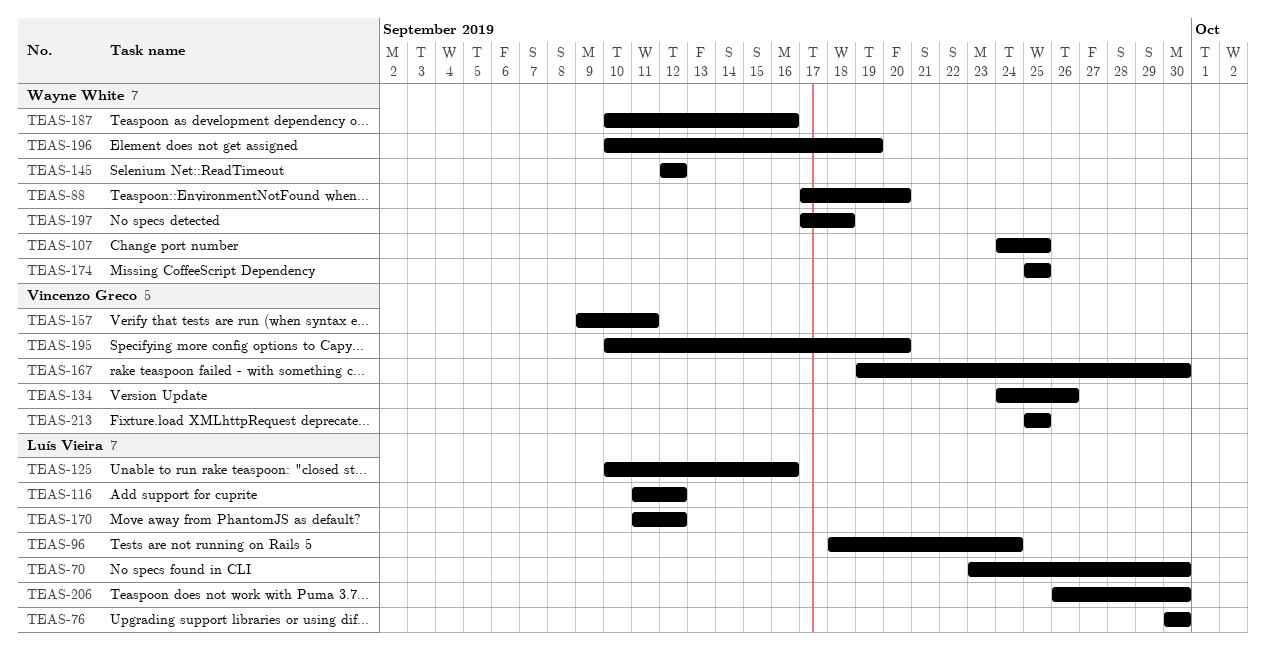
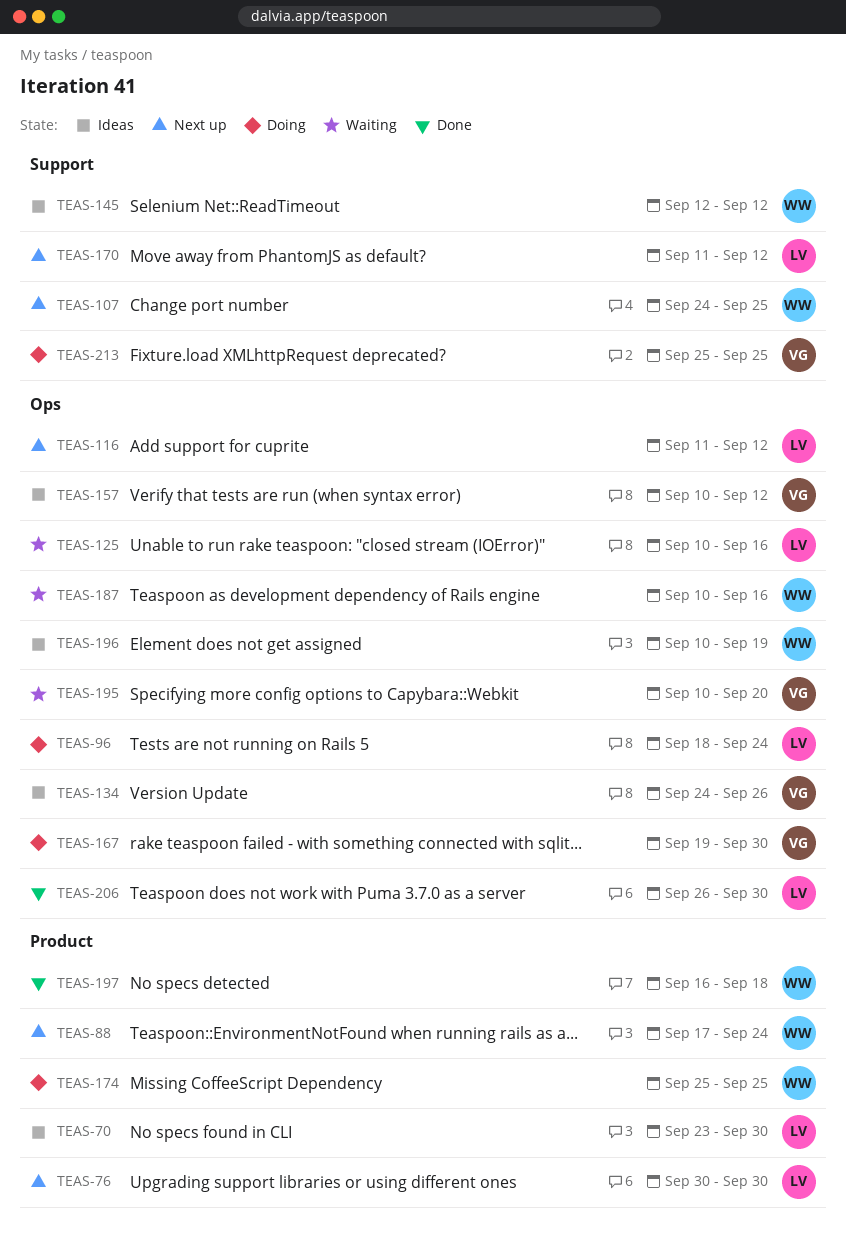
TEAS-88, due: Sep 20 -> Sep 24
TEAS-157, start: Sep 9 -> Sep 10
TEAS-157, due: Sep 11 -> Sep 12
TEAS-197, start: Sep 17 -> Sep 16

